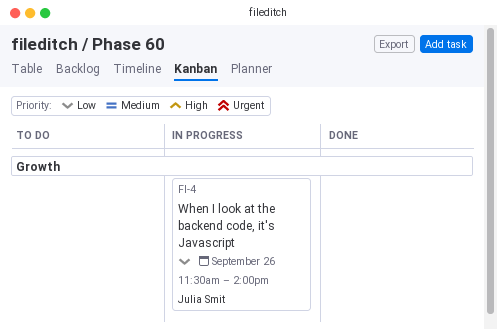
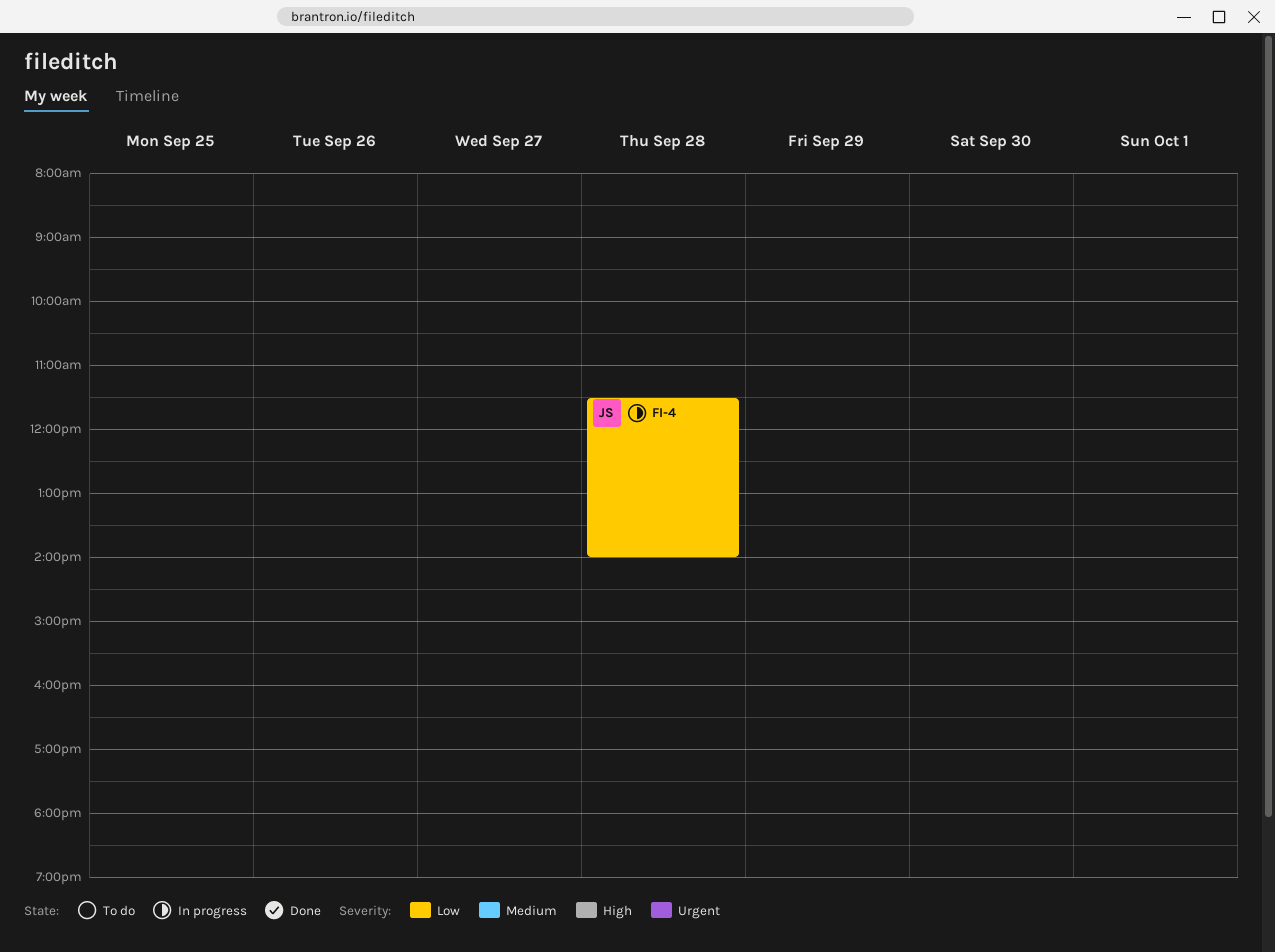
FI-4, day: Sep 26 -> Sep 28

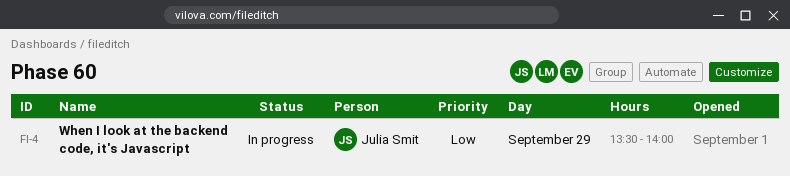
FI-4, day: Sep 28 -> Sep 29
FI-4, begins: 11:30 -> 13:30

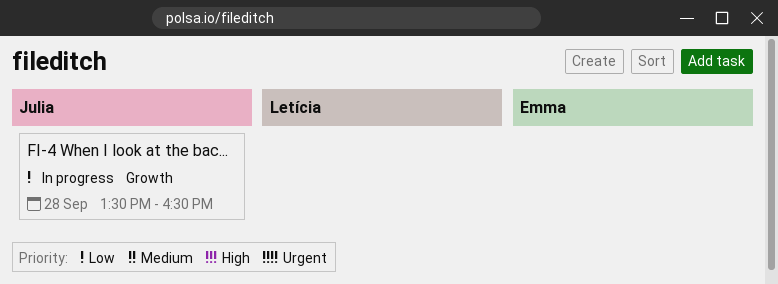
FI-4, day: Sep 29 -> Sep 28
FI-4, ends: 14:00 -> 16:30

